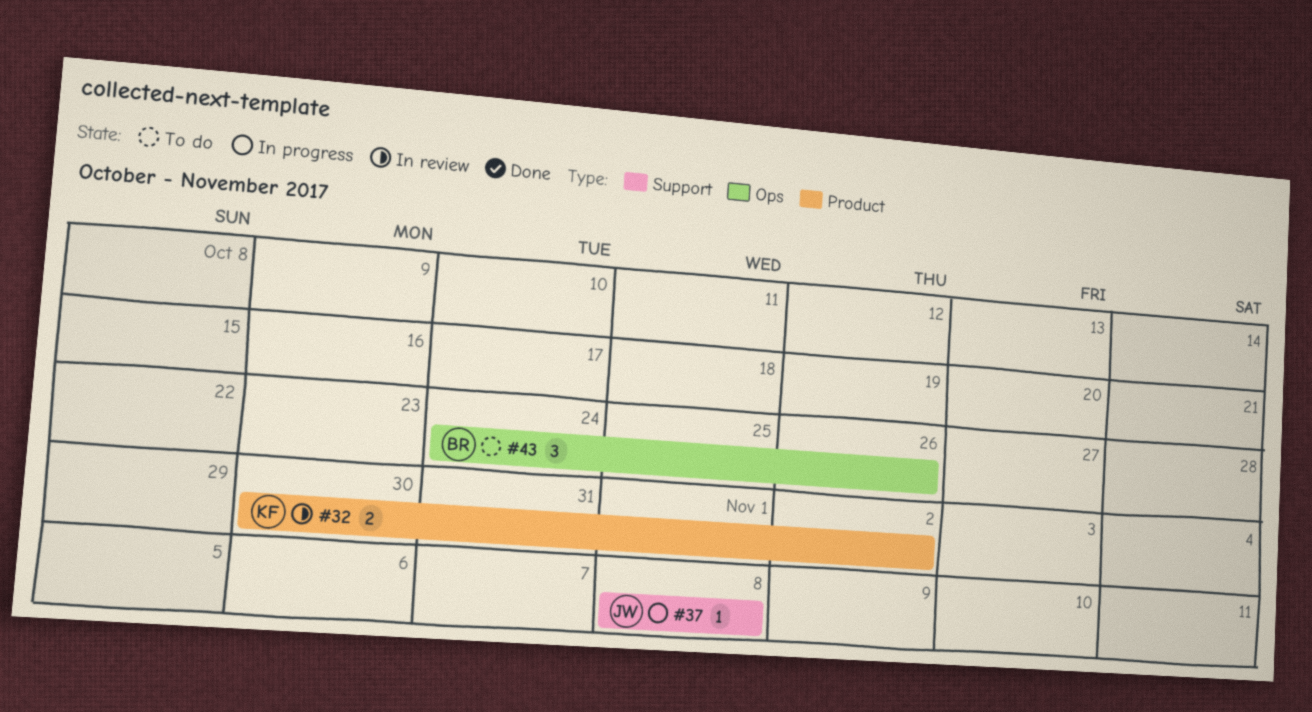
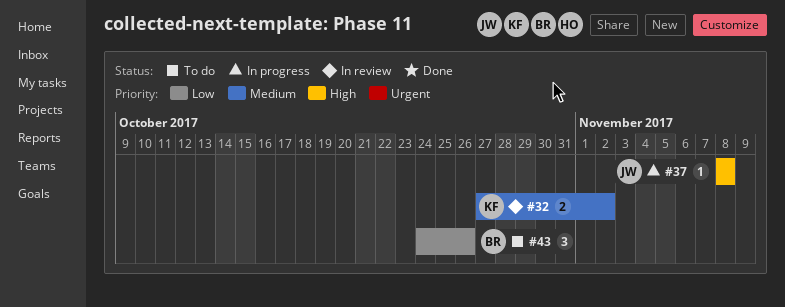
#32, start: Oct 30 -> Oct 27

